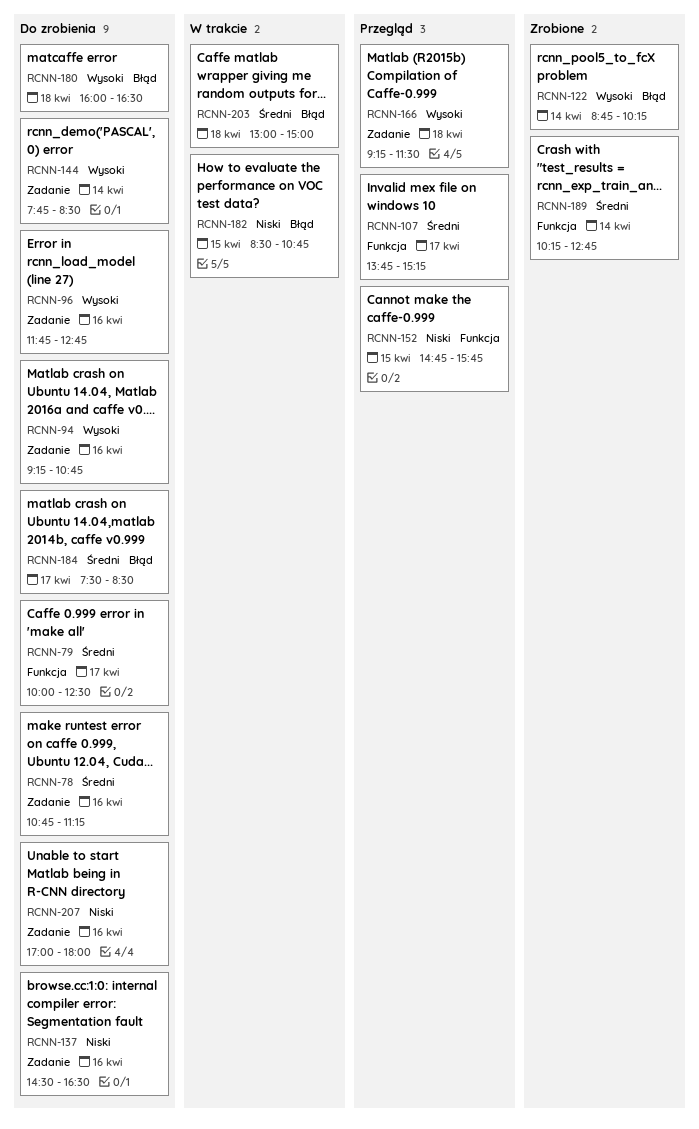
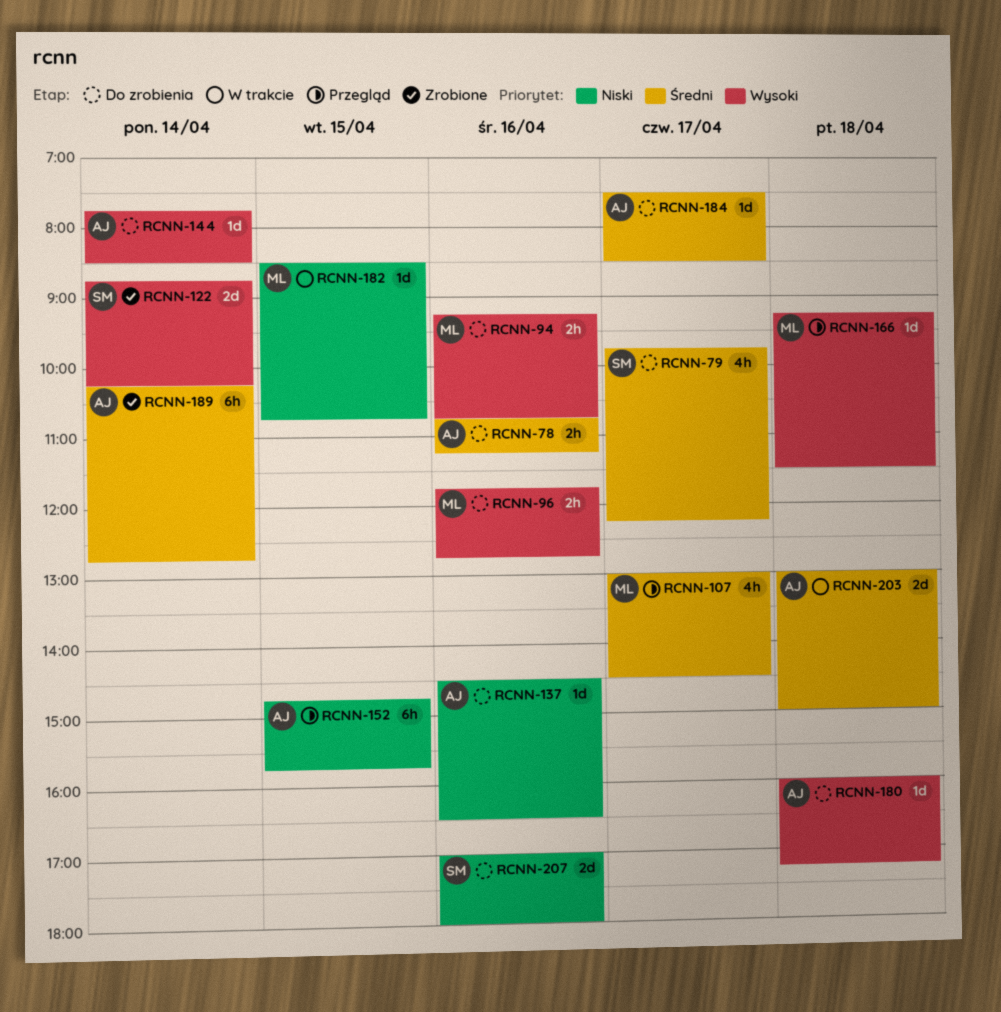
RCNN-79, begins: 10:00 -> 09:45
RCNN-79, ends: 12:30 -> 12:15
RCNN-107, begins: 13:45 -> 13:00
RCNN-107, ends: 15:15 -> 14:30
RCNN-180, ends: 16:30 -> 17:15

